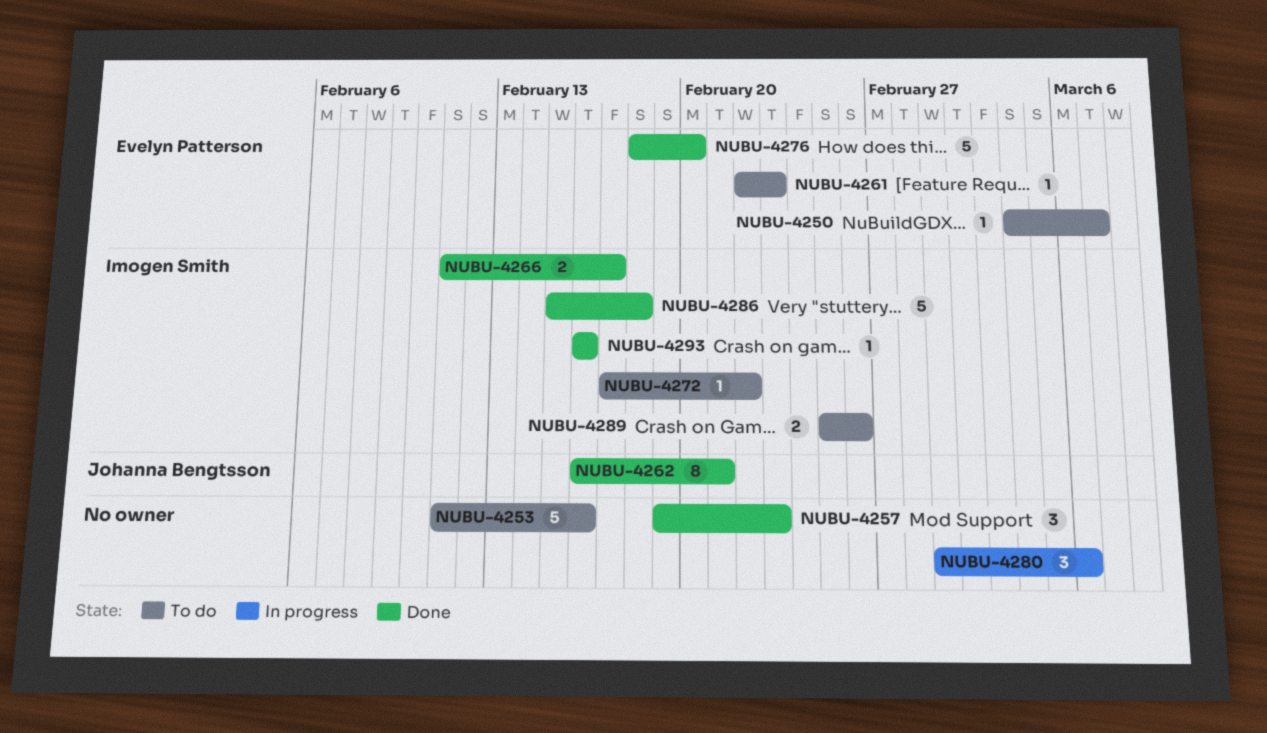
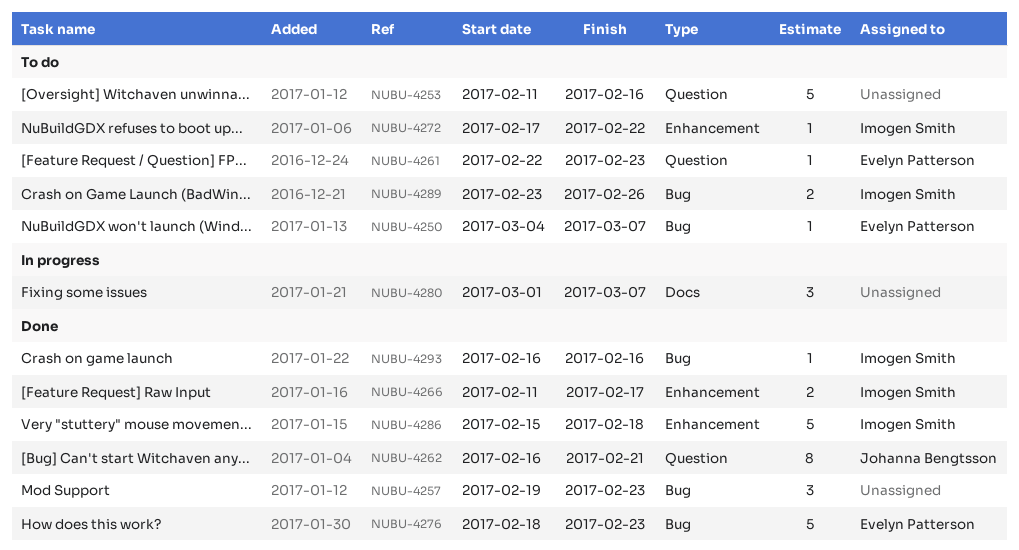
NUBU-4276, due: Feb 20 -> Feb 23
NUBU-4280, due: Mar 6 -> Mar 7
NUBU-4289, start: Feb 25 -> Feb 23

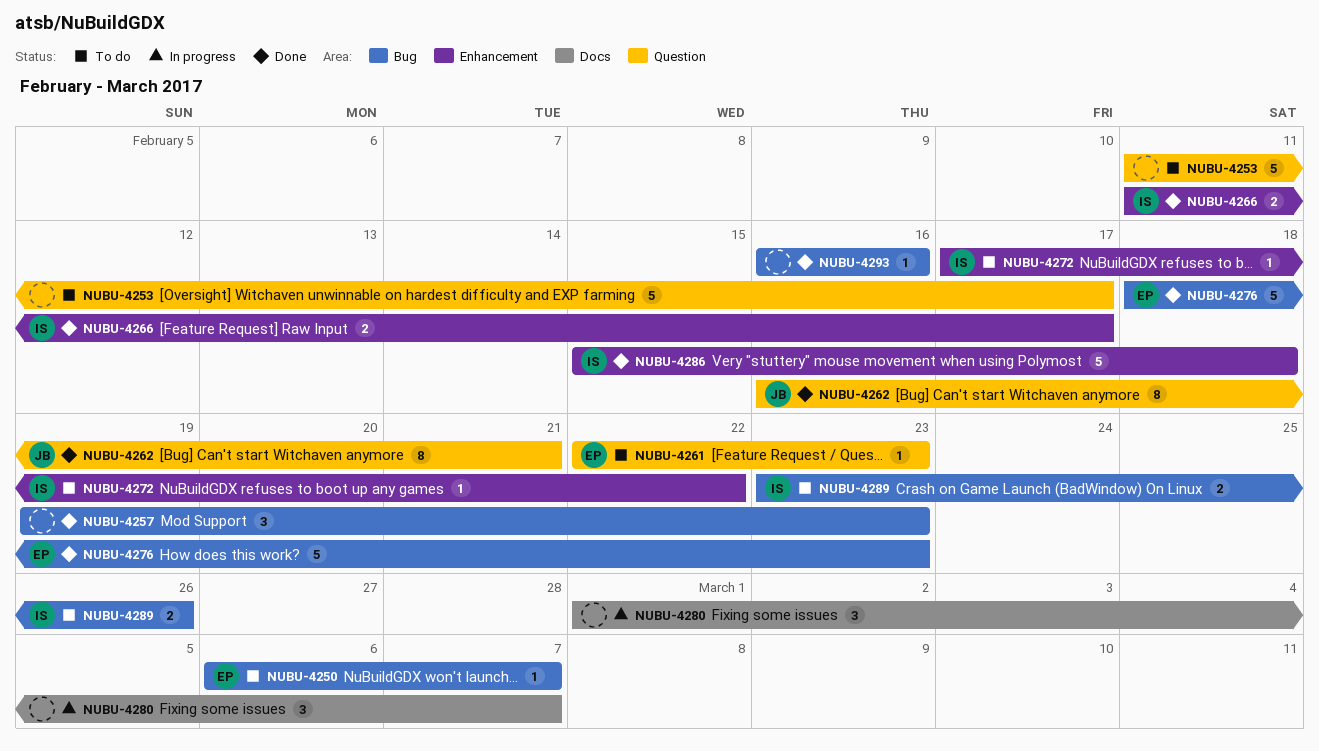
NUBU-4250, start: Mar 4 -> Mar 6
NUBU-4253, due: Feb 16 -> Feb 17
NUBU-4293, owner: Imogen Smith -> none

